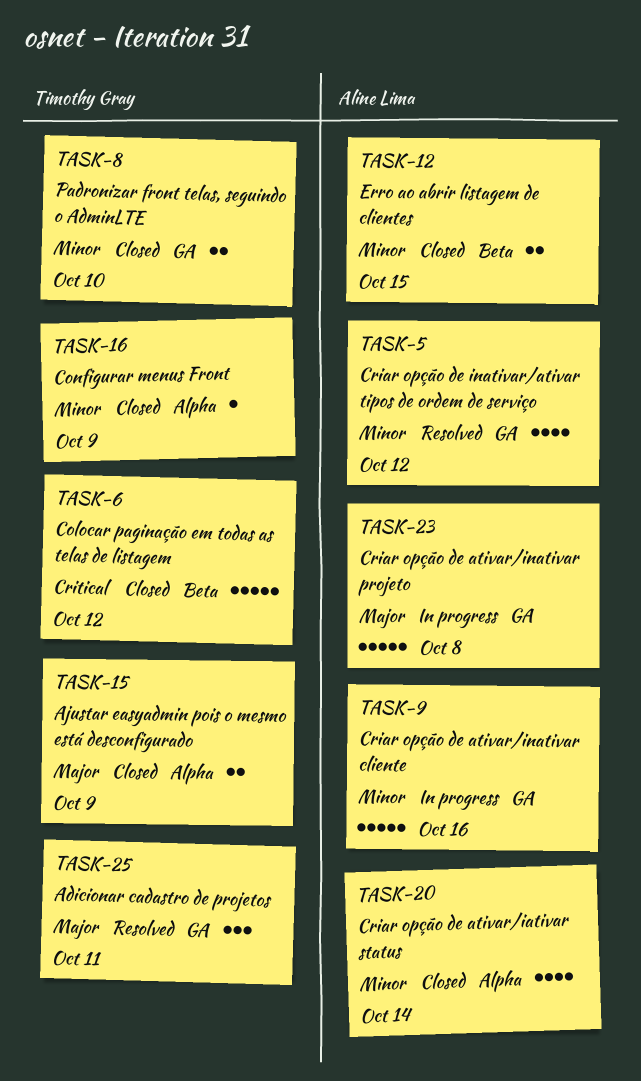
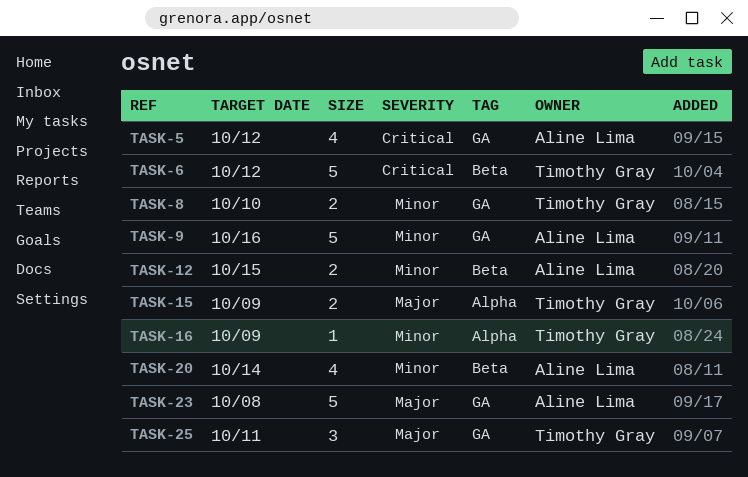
TASK-5, priority: Minor -> Critical
TASK-20, label: Alpha -> Beta

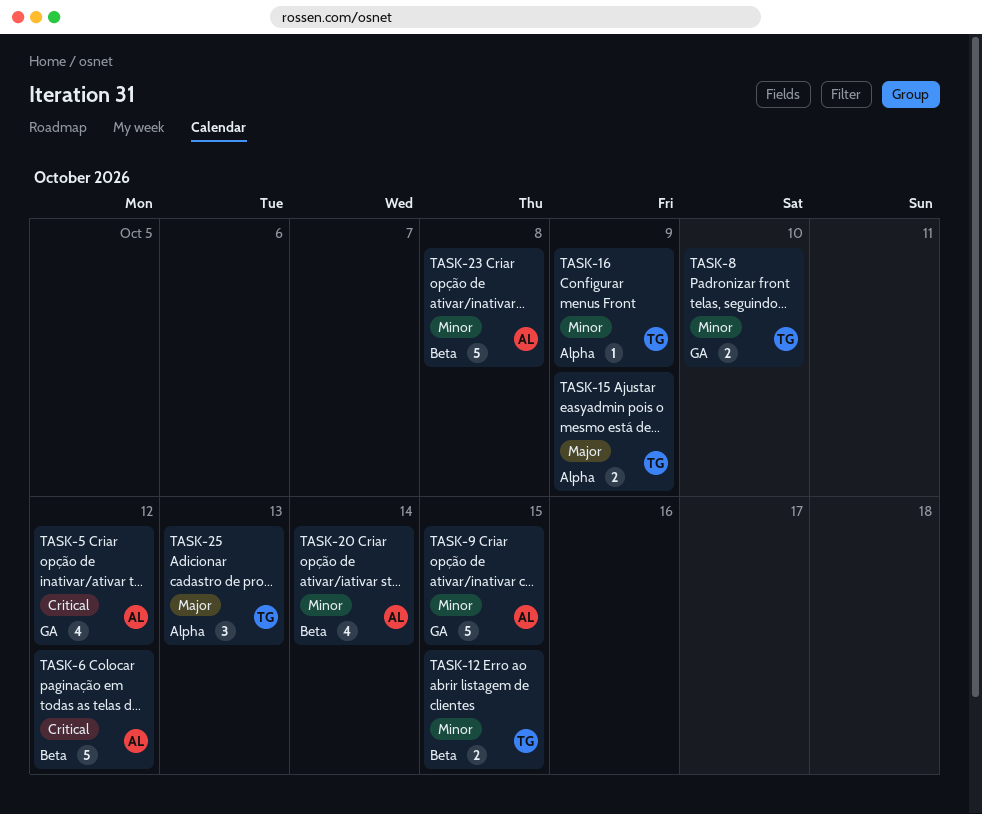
TASK-6, owner: Timothy Gray -> Aline Lima
TASK-9, due: Oct 16 -> Oct 15
TASK-12, owner: Aline Lima -> Timothy Gray
TASK-23, priority: Major -> Minor
TASK-23, label: GA -> Beta
TASK-25, label: GA -> Alpha
TASK-25, due: Oct 11 -> Oct 13

